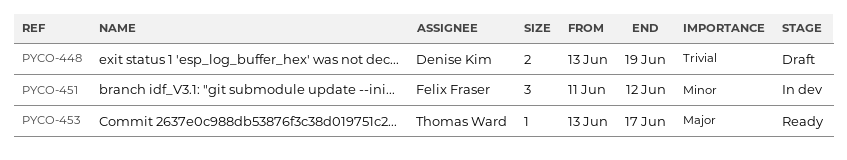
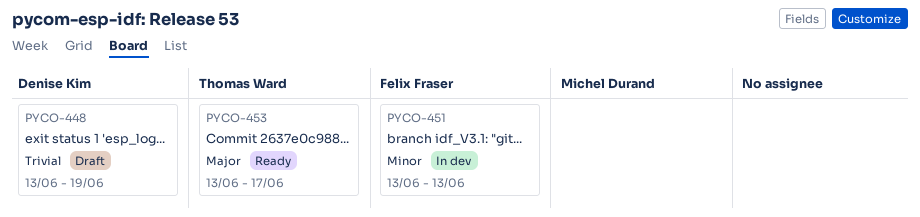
PYCO-451, start: Jun 11 -> Jun 13
PYCO-451, due: Jun 12 -> Jun 13

